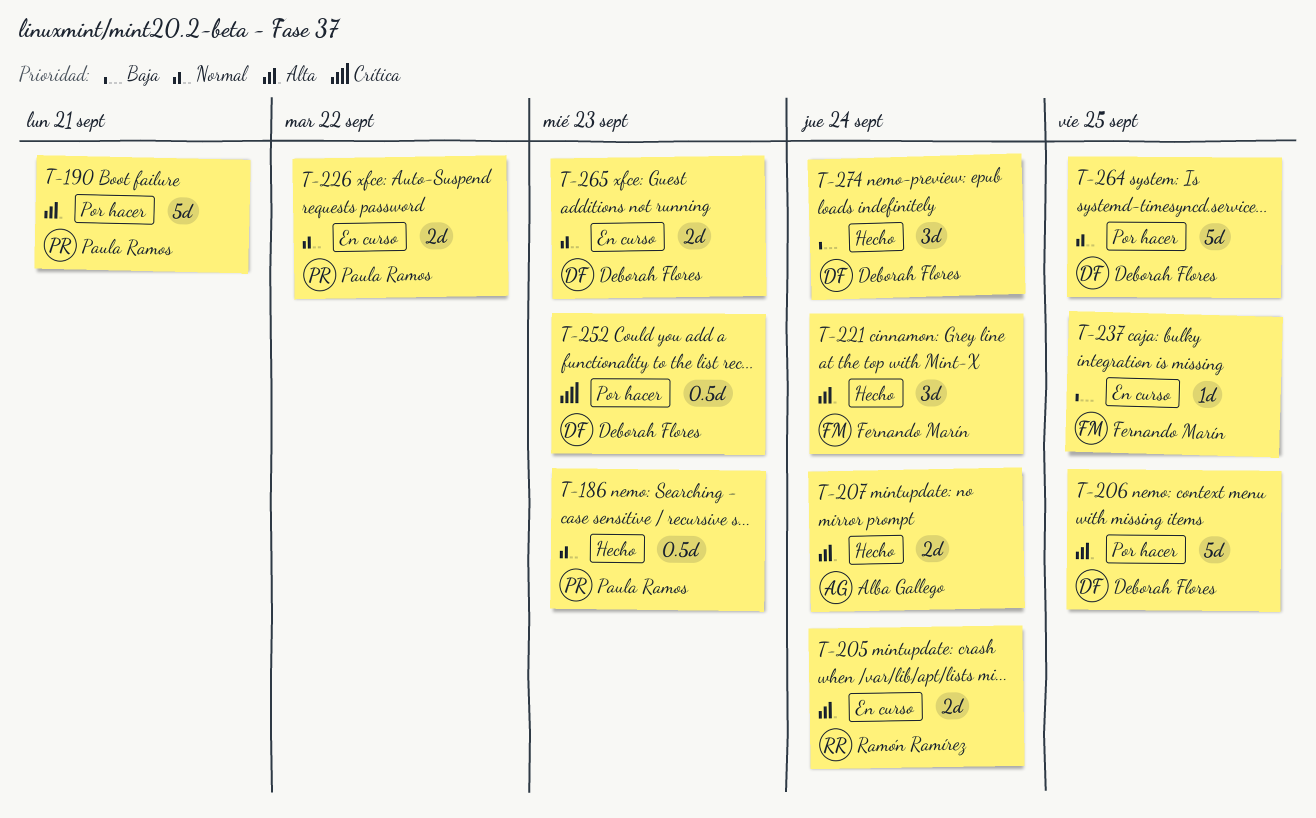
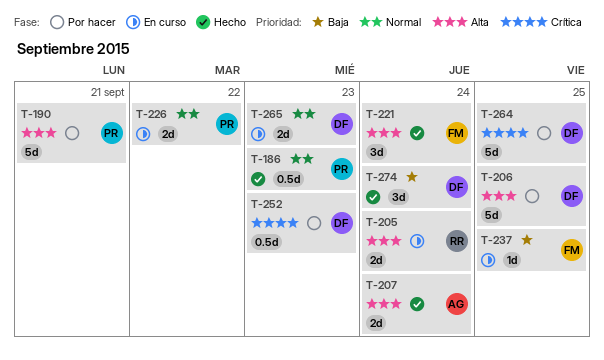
T-264, priority: Normal -> Crítica

